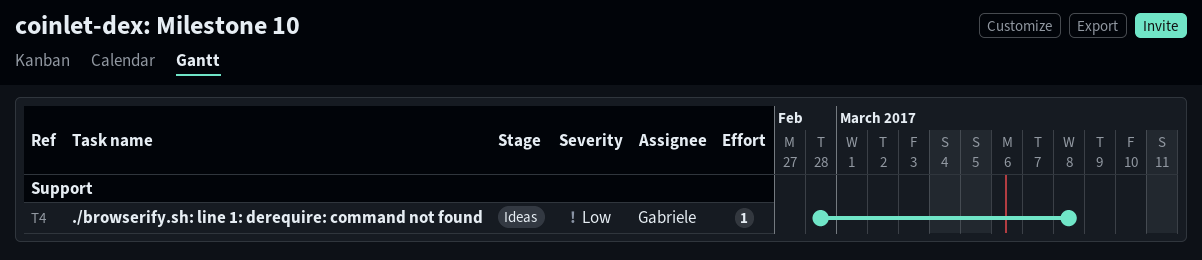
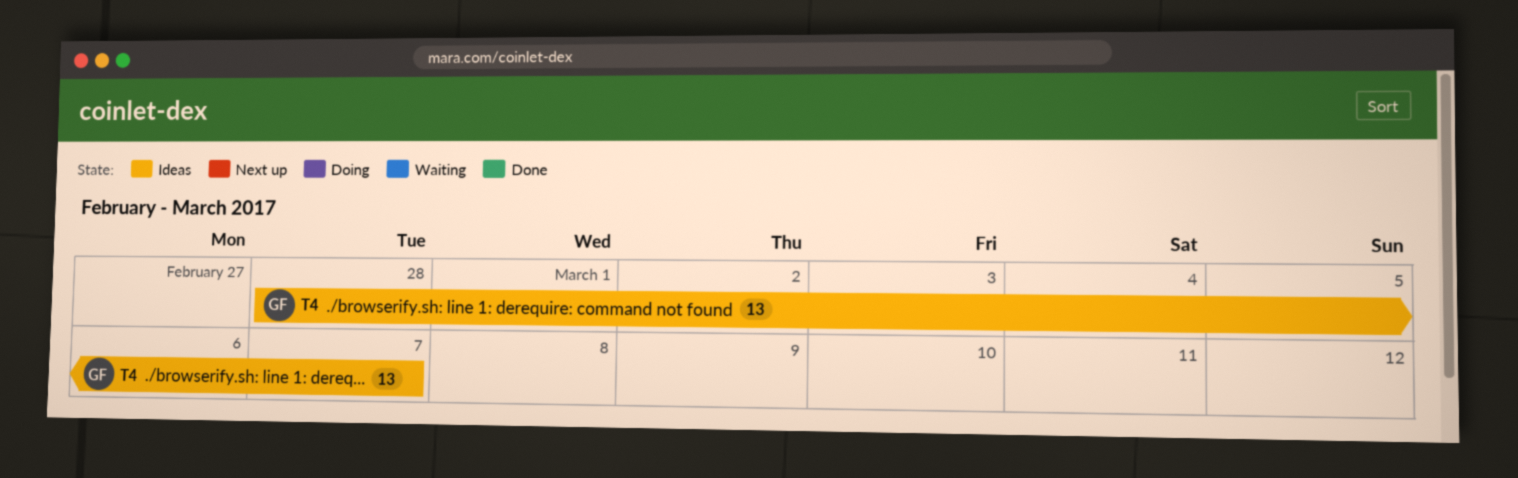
T4, estimate: 1 -> 13
T4, due: Mar 8 -> Mar 7

